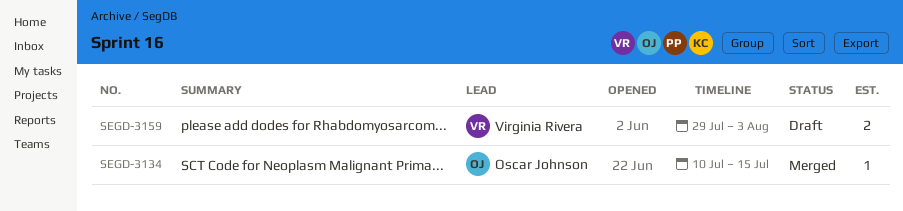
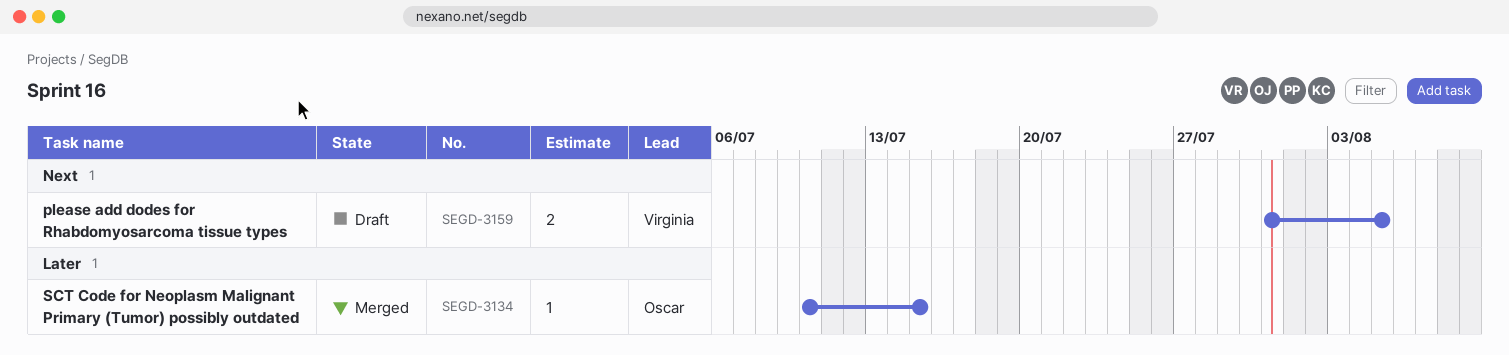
SEGD-3159, start: Jul 29 -> Jul 31
SEGD-3159, due: Aug 3 -> Aug 5

